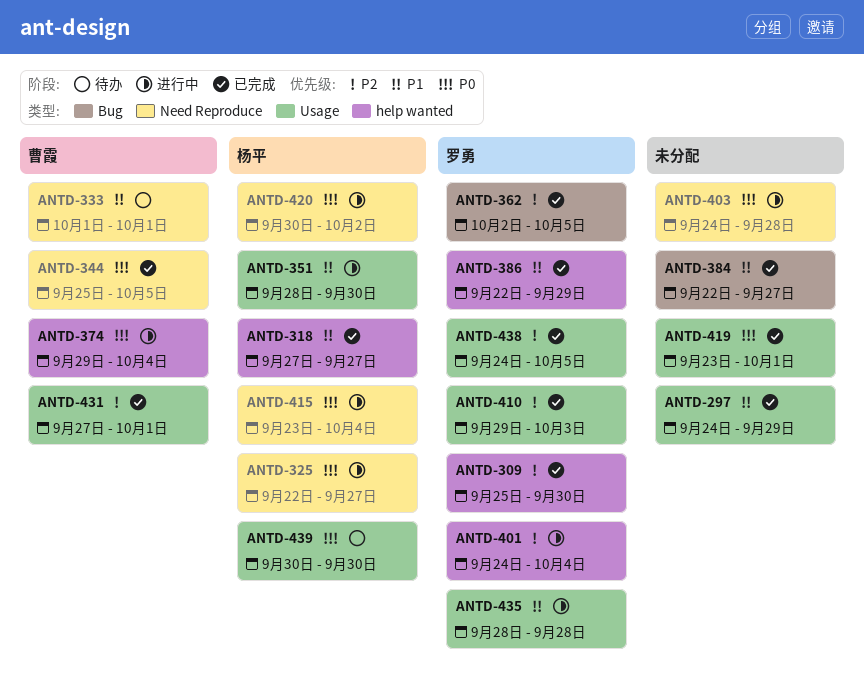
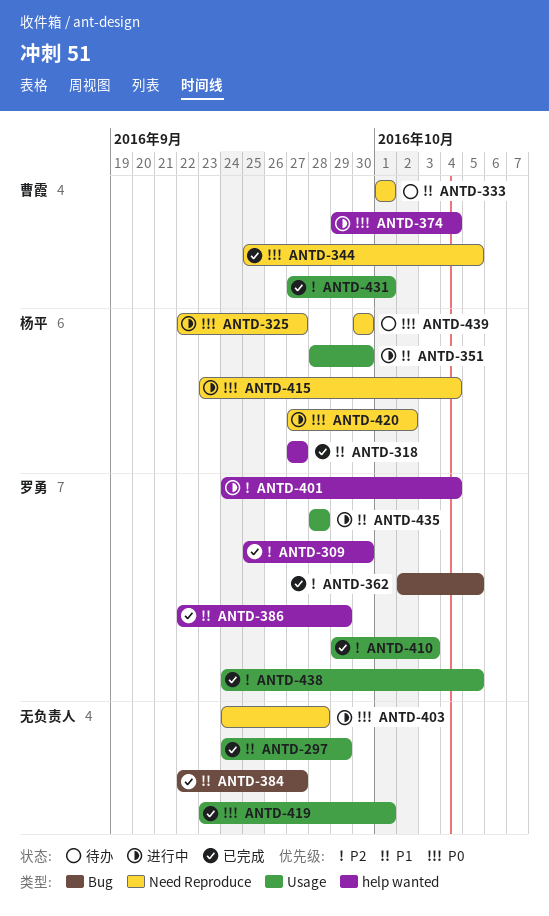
ANTD-420, start: Sep 30 -> Sep 27
ANTD-439, label: Usage -> Need Reproduce

